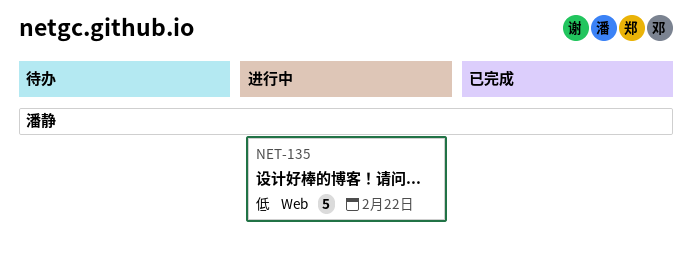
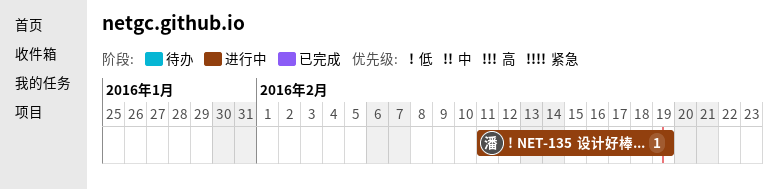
NET-135, estimate: 5 -> 1
NET-135, due: Feb 22 -> Feb 19

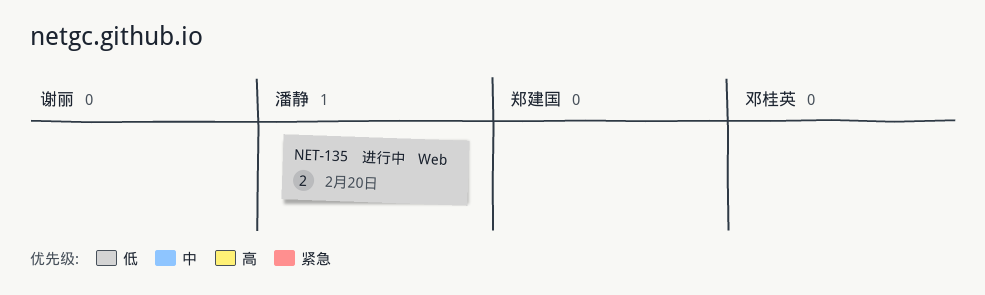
NET-135, estimate: 1 -> 2
NET-135, due: Feb 19 -> Feb 20

